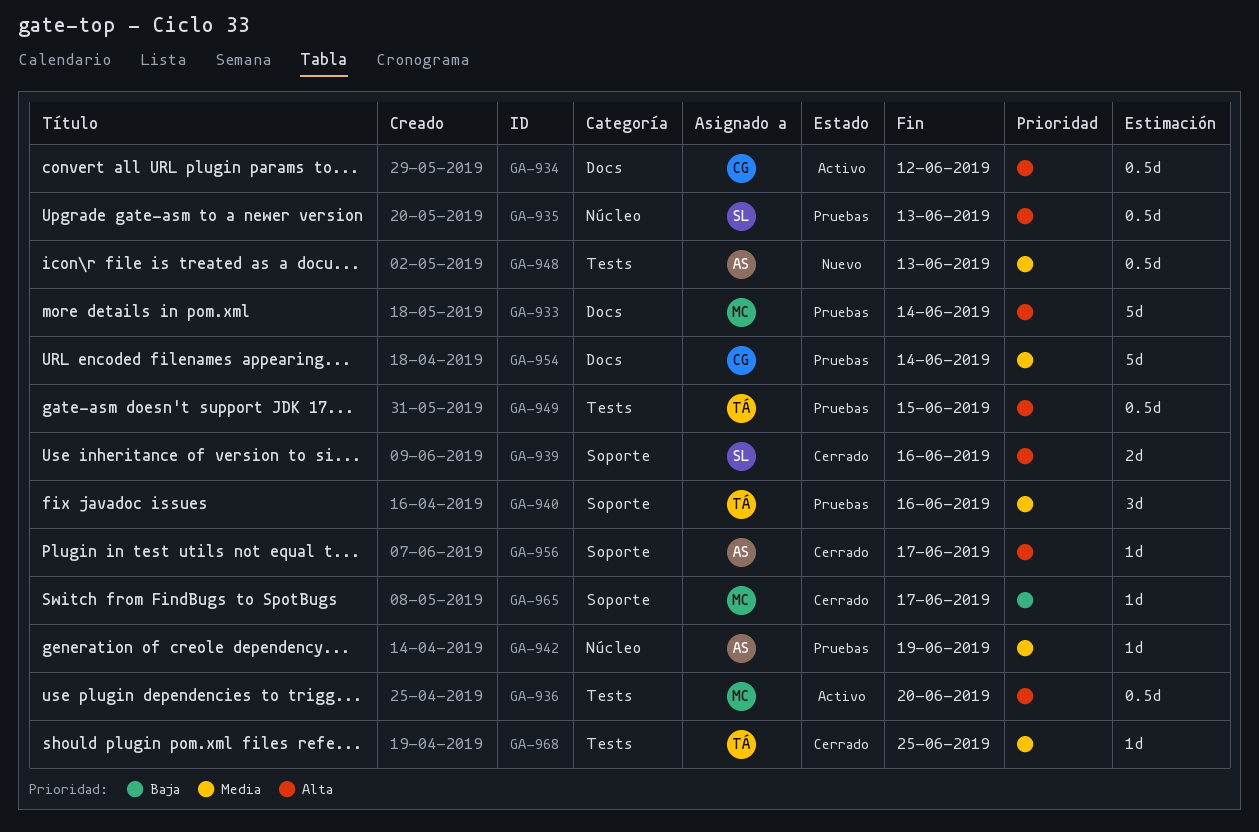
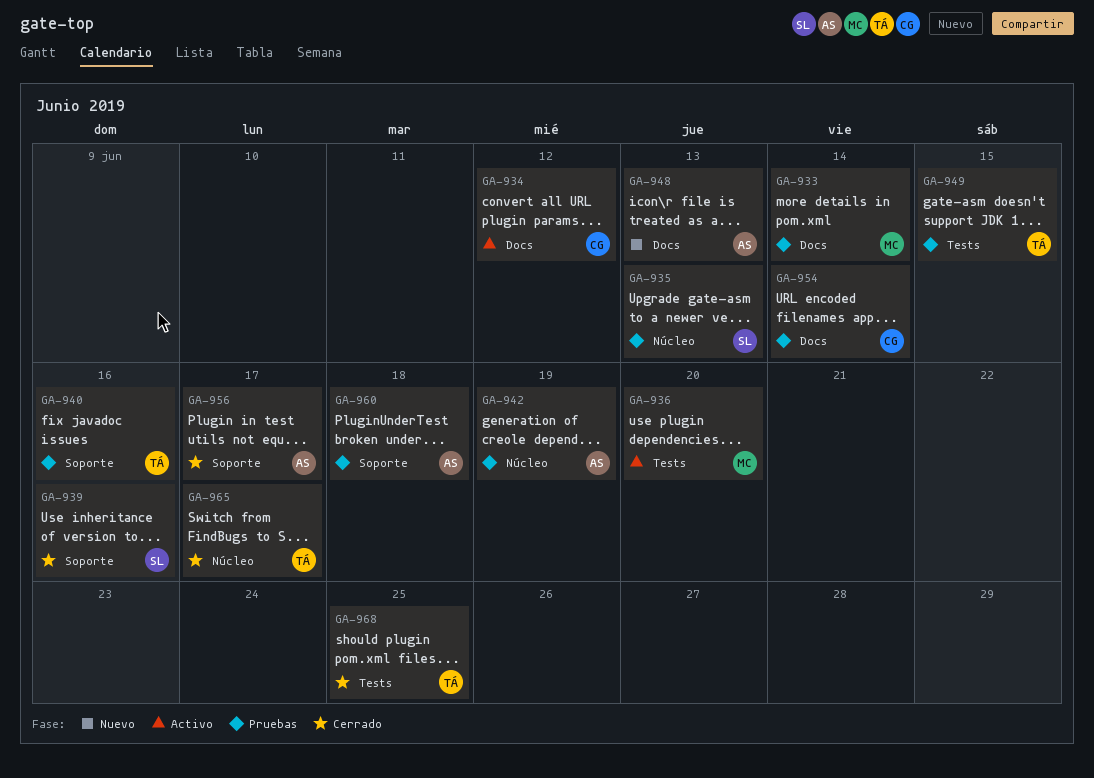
GA-948, label: Tests -> Docs
GA-960: none -> present
GA-965, owner: MC -> TÁ
GA-965, label: Soporte -> Núcleo

